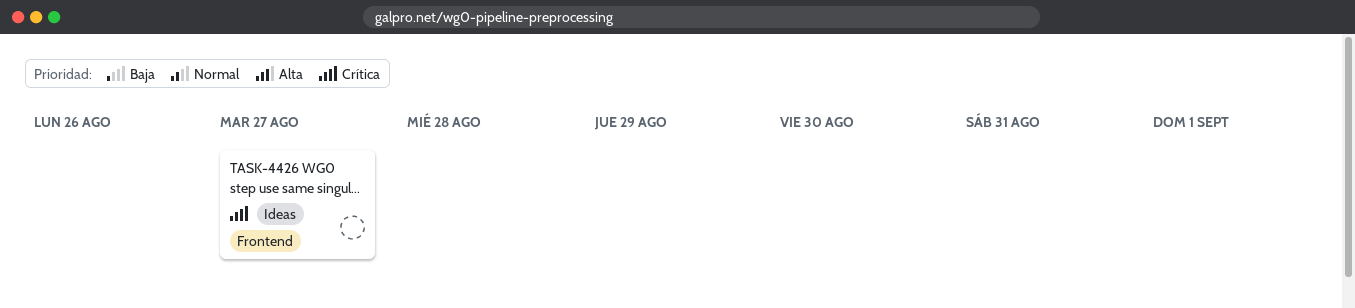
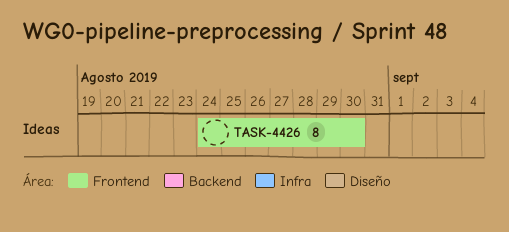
TASK-4426, due: Aug 27 -> Aug 30

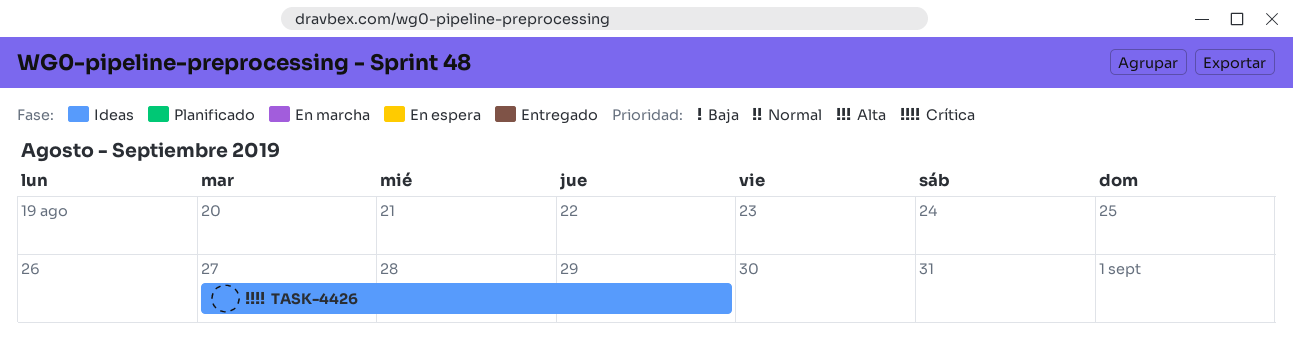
TASK-4426, start: Aug 24 -> Aug 27
TASK-4426, due: Aug 30 -> Aug 29

